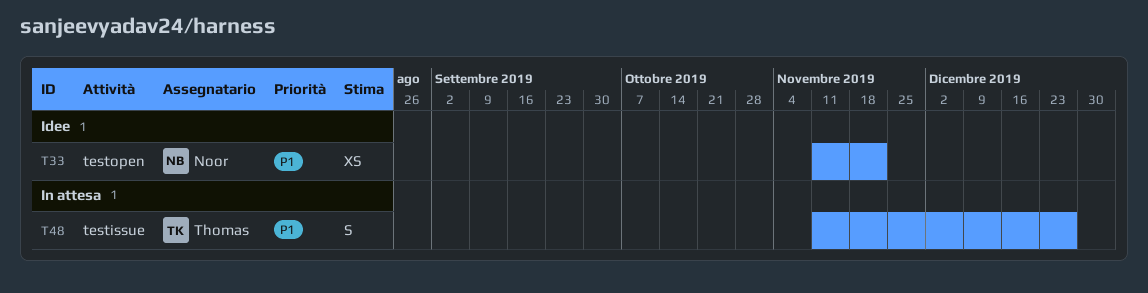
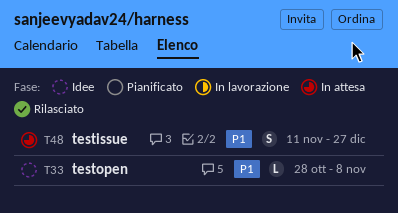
T33, estimate: XS -> L
T33, start: Nov 11 -> Oct 28
T33, due: Nov 22 -> Nov 8

